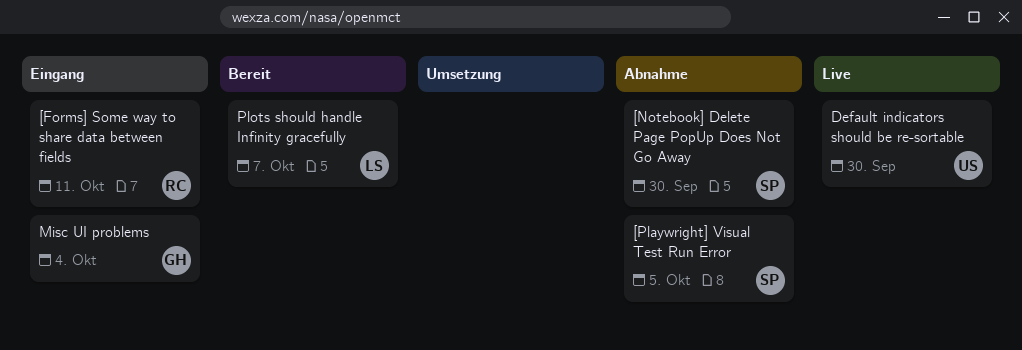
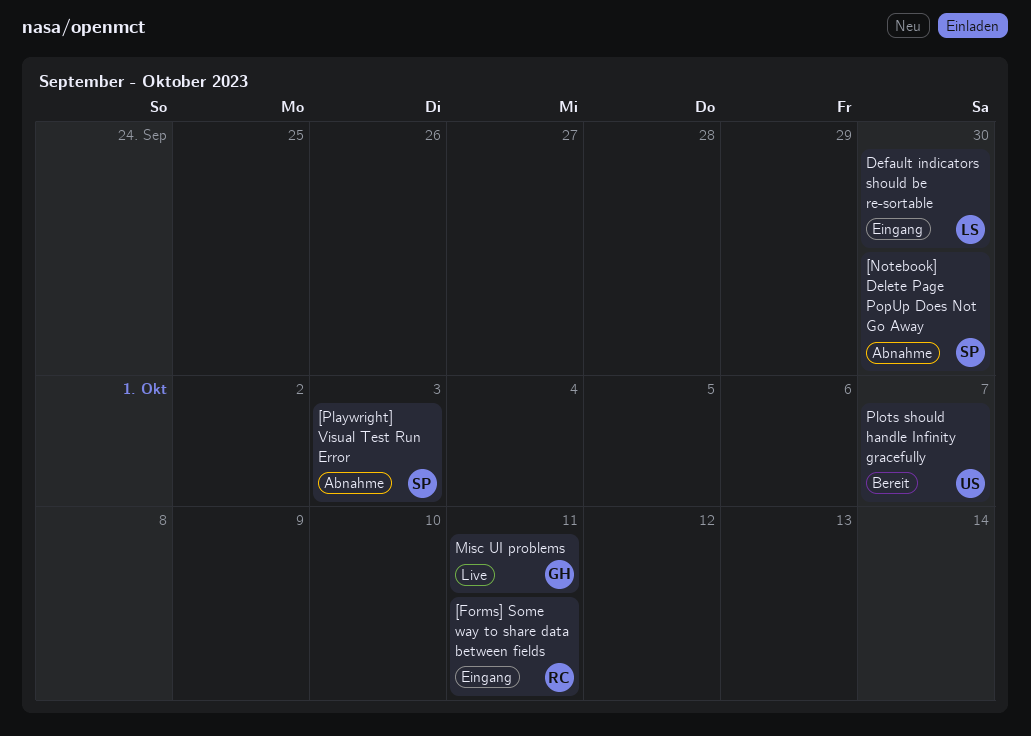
[Playwright] Visual Test Run Error, due: Oct 5 -> Oct 3
Default indicators should be re-sortable, status: Live -> Eingang
Default indicators should be re-sortable, owner: US -> LS
Misc UI problems, status: Eingang -> Live
Misc UI problems, due: Oct 4 -> Oct 11
Plots should handle Infinity gracefully, owner: LS -> US

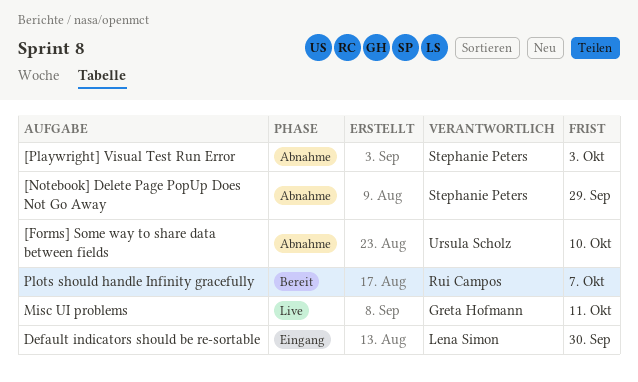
[Forms] Some way to share data between fields, status: Eingang -> Abnahme
[Forms] Some way to share data between fields, owner: Rui Campos -> Ursula Scholz
[Forms] Some way to share data between fields, due: Oct 11 -> Oct 10
[Notebook] Delete Page PopUp Does Not Go Away, due: Sep 30 -> Sep 29
Plots should handle Infinity gracefully, owner: Ursula Scholz -> Rui Campos

